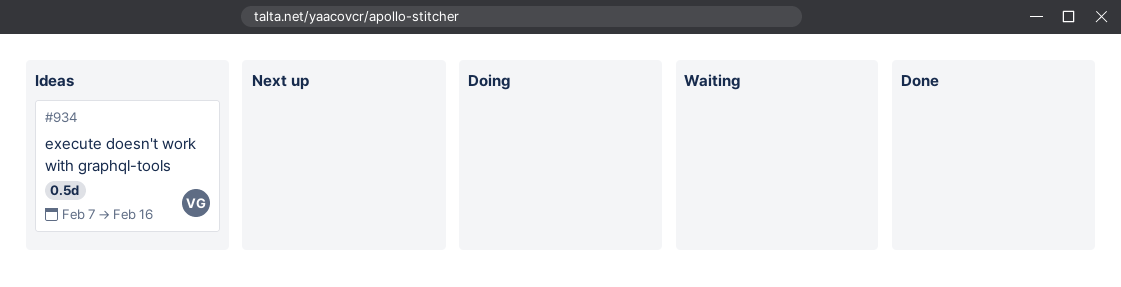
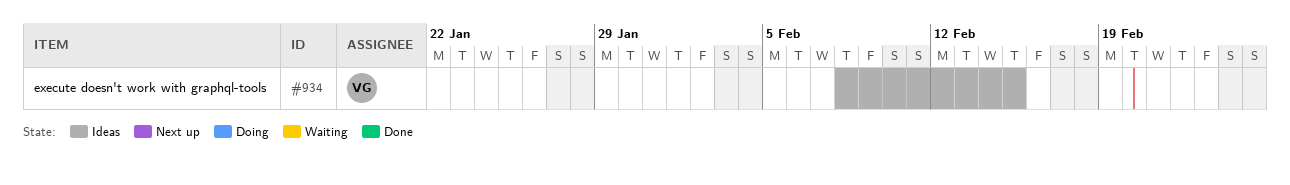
#934, start: Feb 7 -> Feb 8
#934, due: Feb 16 -> Feb 15

